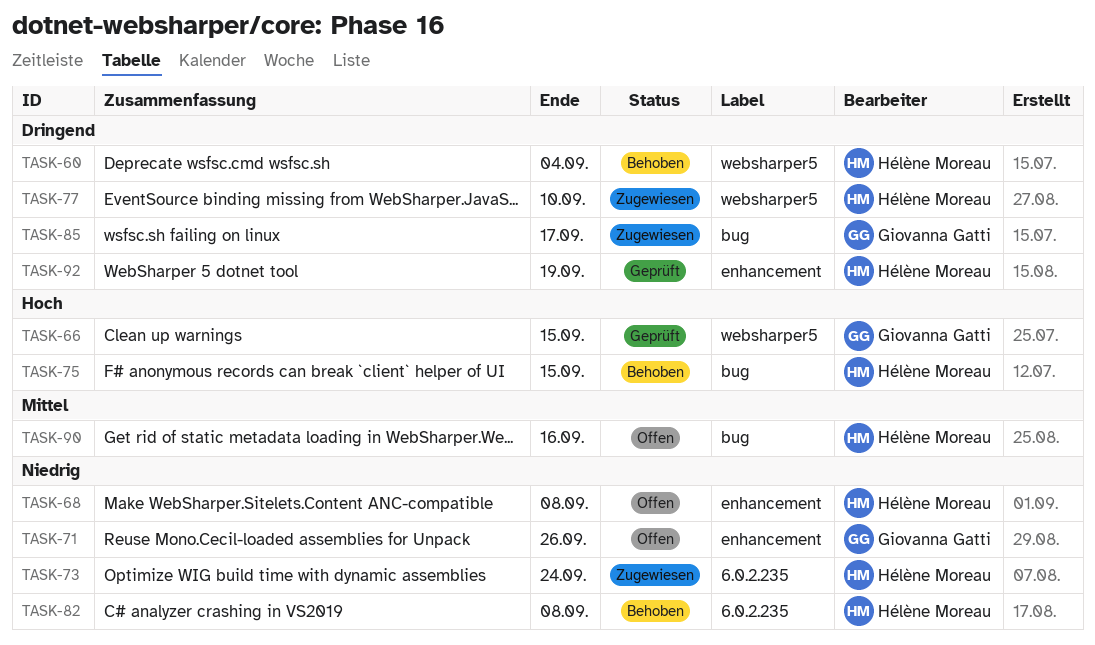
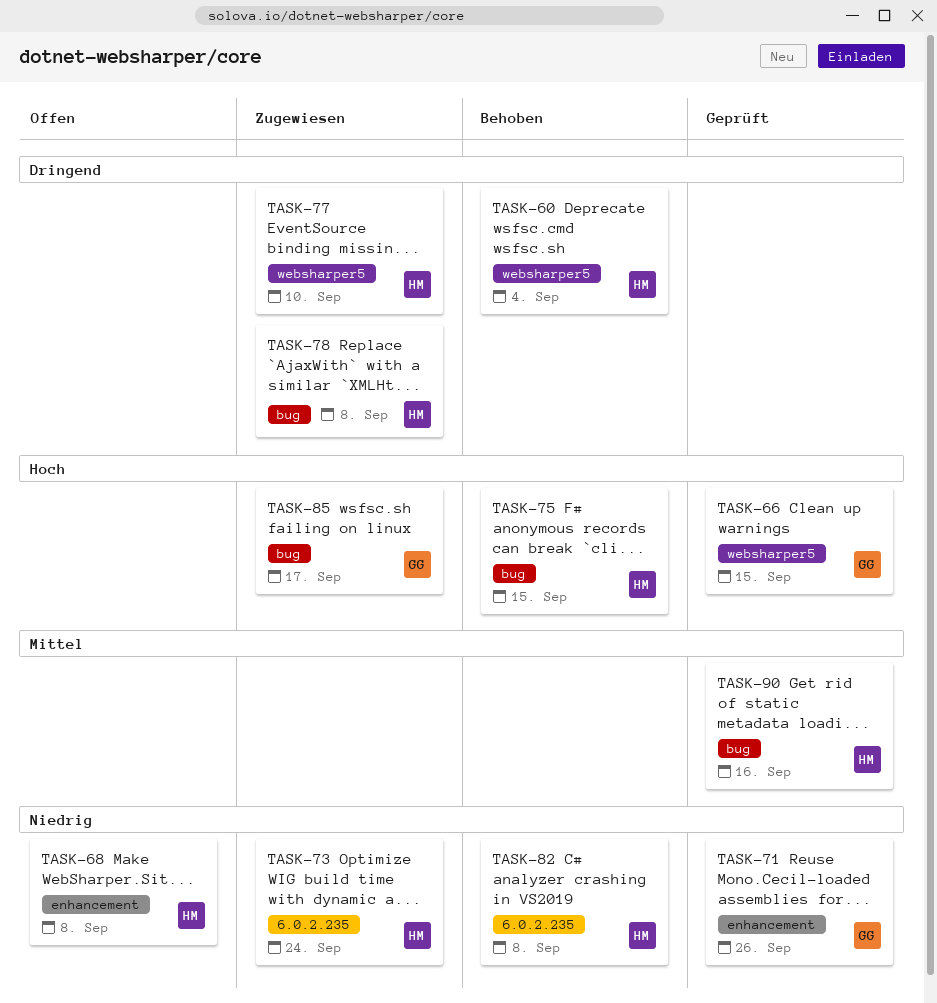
TASK-71, status: Offen -> Geprüft
TASK-78: none -> present
TASK-85, priority: Dringend -> Hoch
TASK-90, status: Offen -> Geprüft
TASK-92: present -> none

